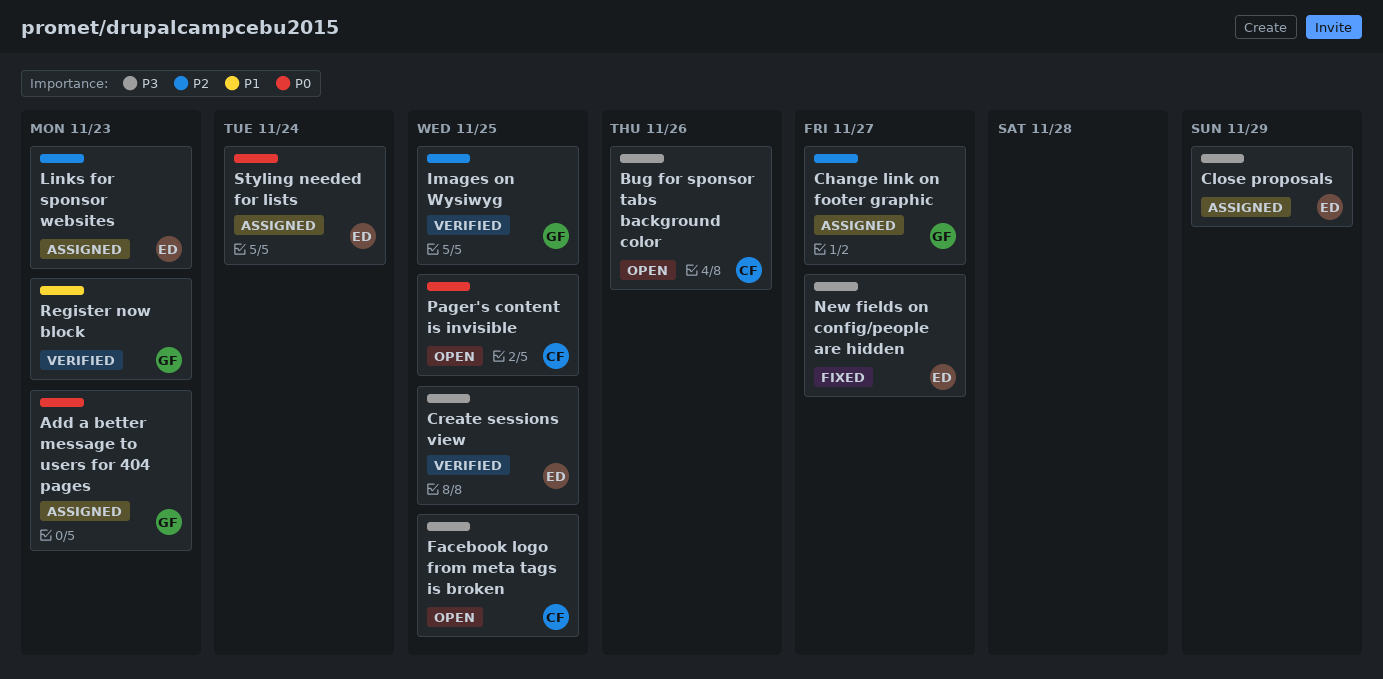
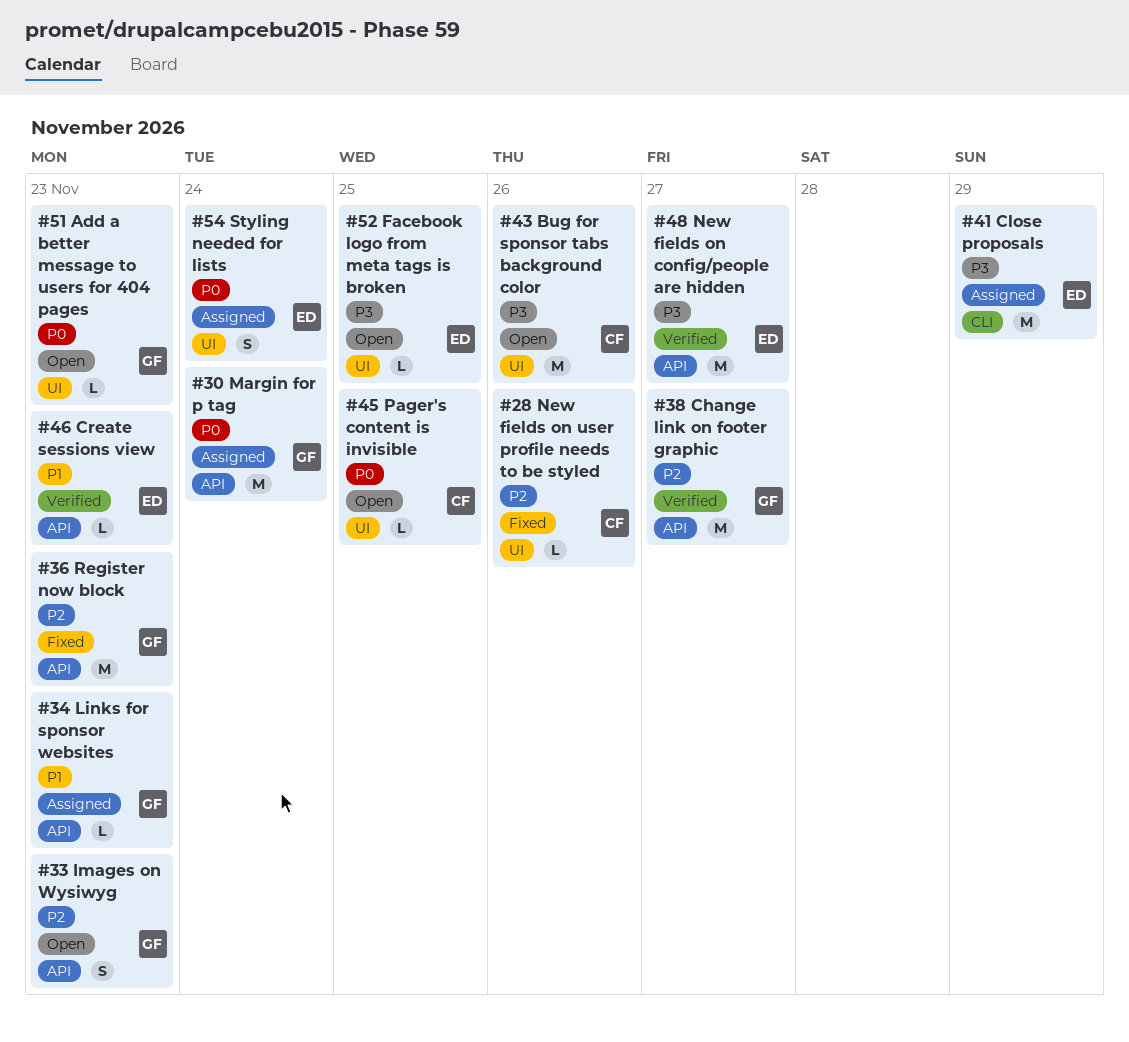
Add a better message to users for 404 pages, status: Assigned -> Open
Change link on footer graphic, status: Assigned -> Verified
Create sessions view, priority: P3 -> P1
Create sessions view, due: Nov 25 -> Nov 23
Facebook logo from meta tags is broken, owner: CF -> ED
Images on Wysiwyg, status: Verified -> Open
Images on Wysiwyg, due: Nov 25 -> Nov 23
Links for sponsor websites, owner: ED -> GF
Links for sponsor websites, priority: P2 -> P1
Margin for p tag: none -> present
New fields on config/people are hidden, status: Fixed -> Verified
New fields on user profile needs to be styled: none -> present
Register now block, status: Verified -> Fixed
Register now block, priority: P1 -> P2

